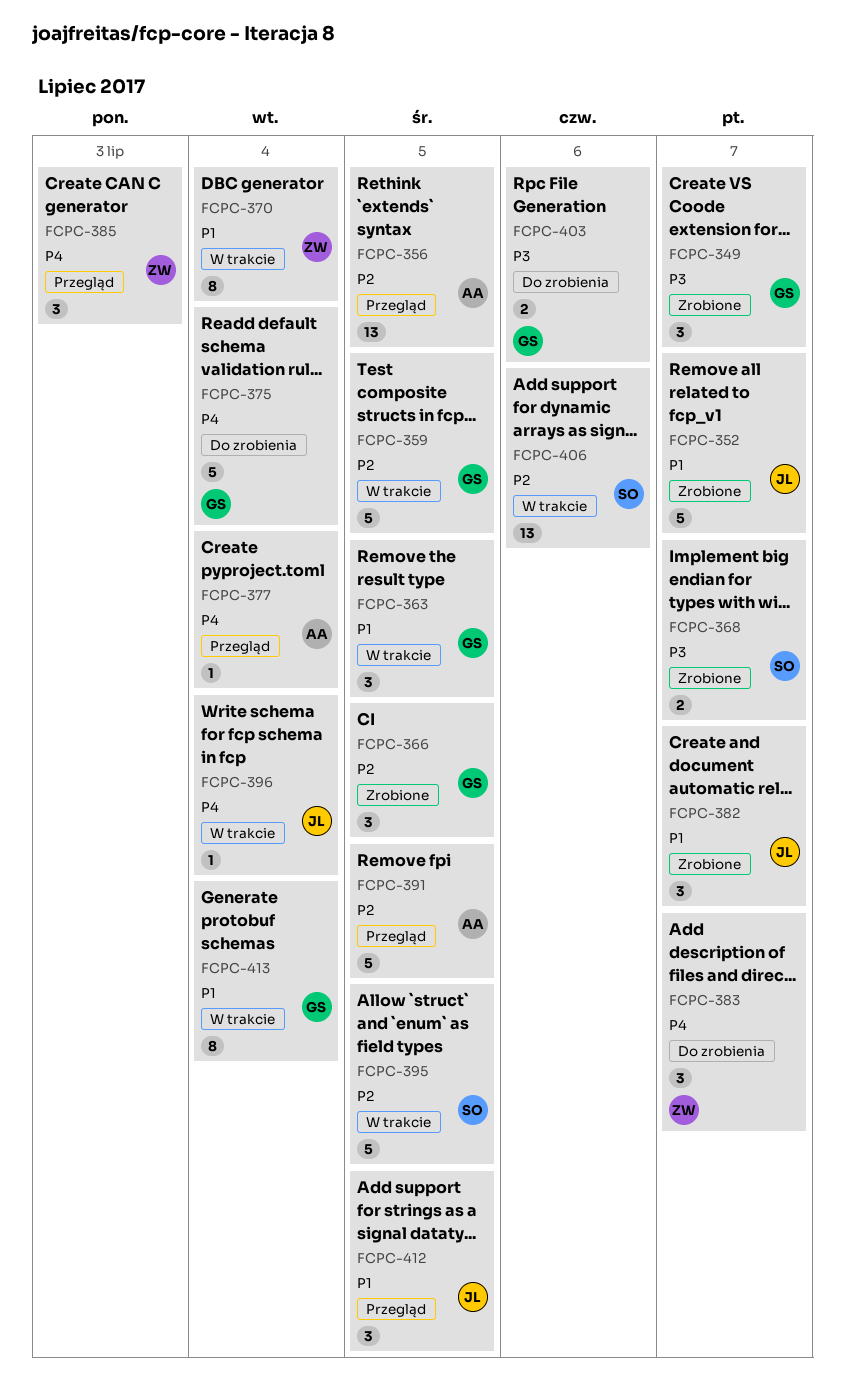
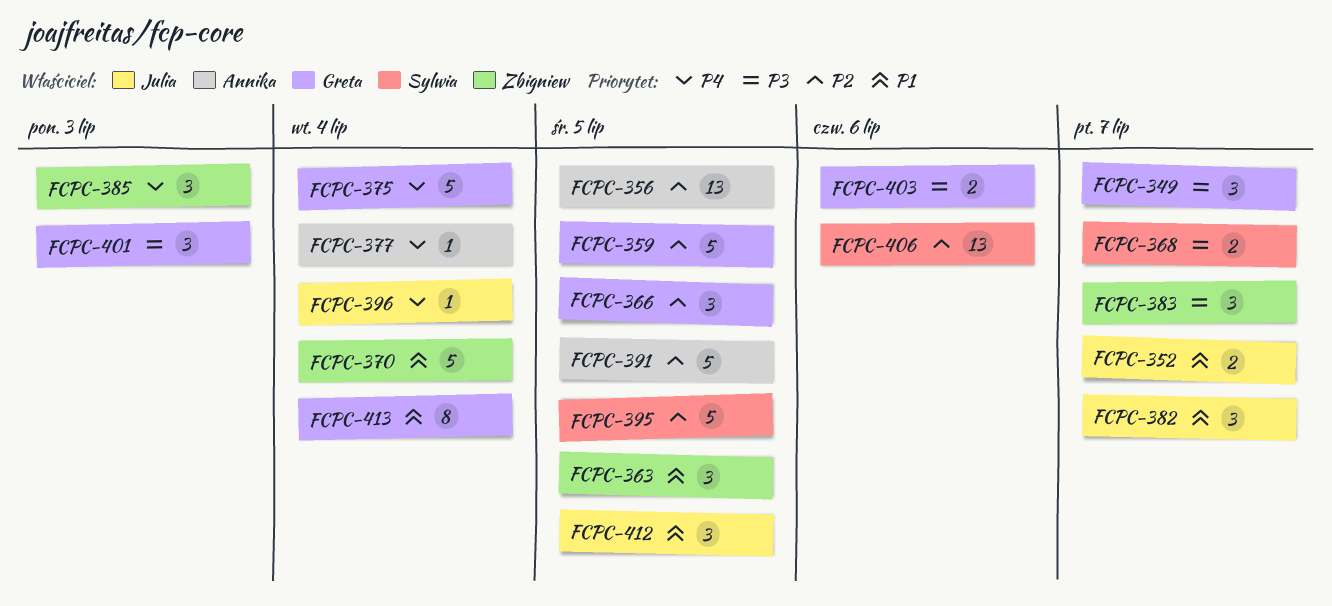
FCPC-352, estimate: 5 -> 2
FCPC-363, owner: Greta -> Zbigniew
FCPC-370, estimate: 8 -> 5
FCPC-383, priority: P4 -> P3
FCPC-401: none -> present

